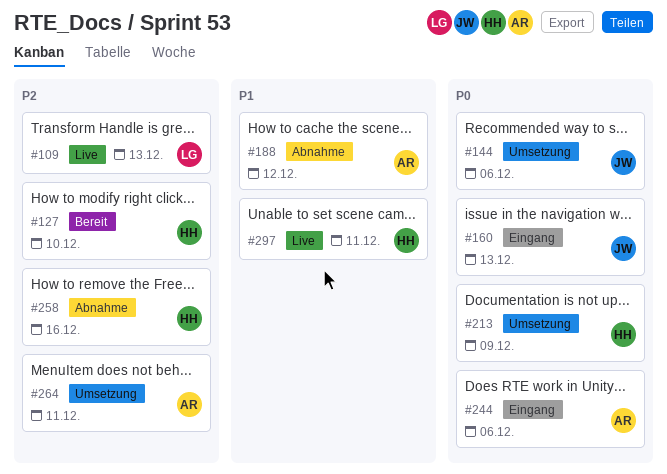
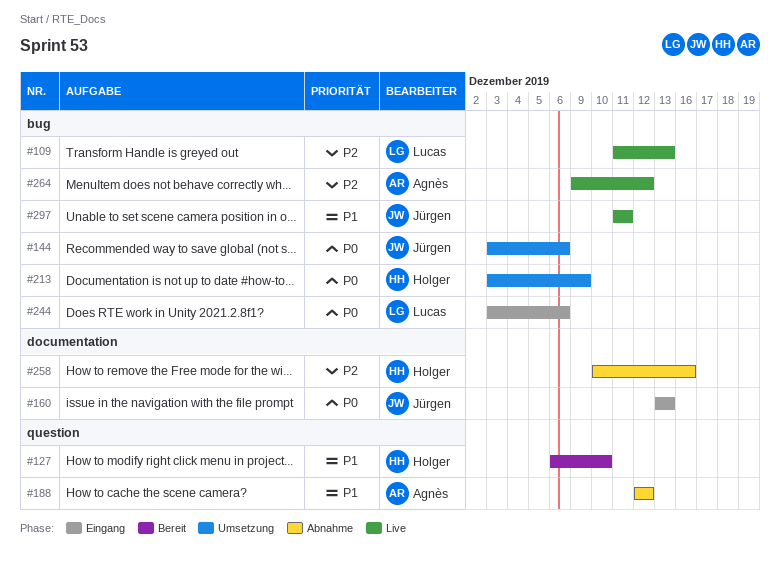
#127, priority: P2 -> P1
#244, owner: Agnès -> Lucas
#264, status: Umsetzung -> Live
#264, due: Dec 11 -> Dec 12
#297, owner: Holger -> Jürgen

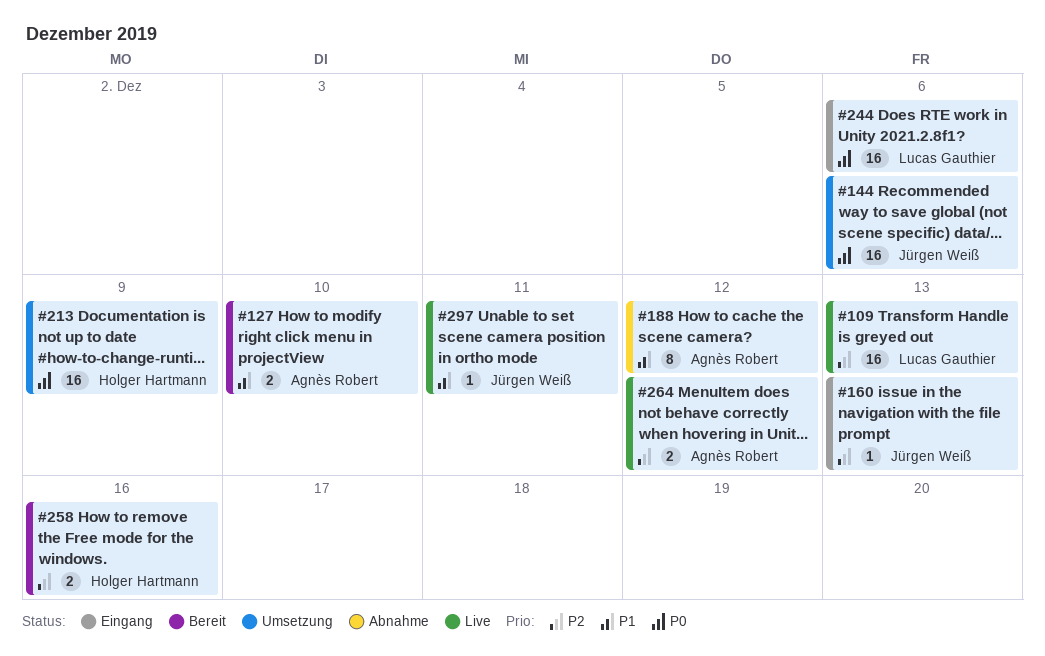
#127, owner: Holger Hartmann -> Agnès Robert
#160, priority: P0 -> P2
#258, status: Abnahme -> Bereit

